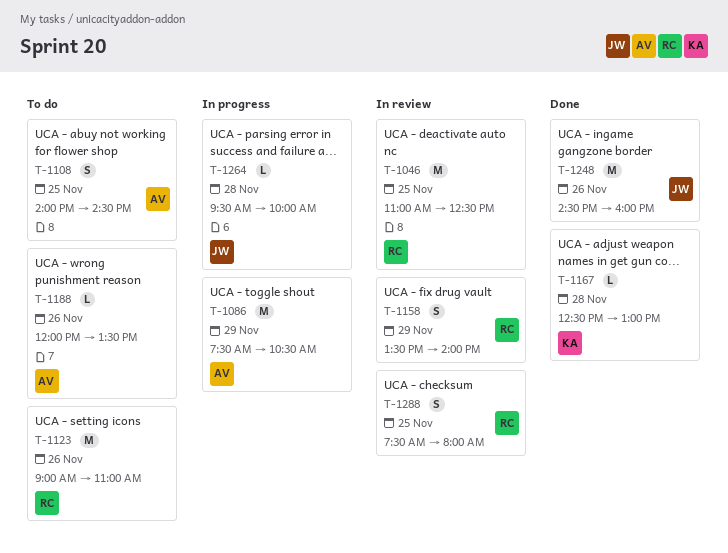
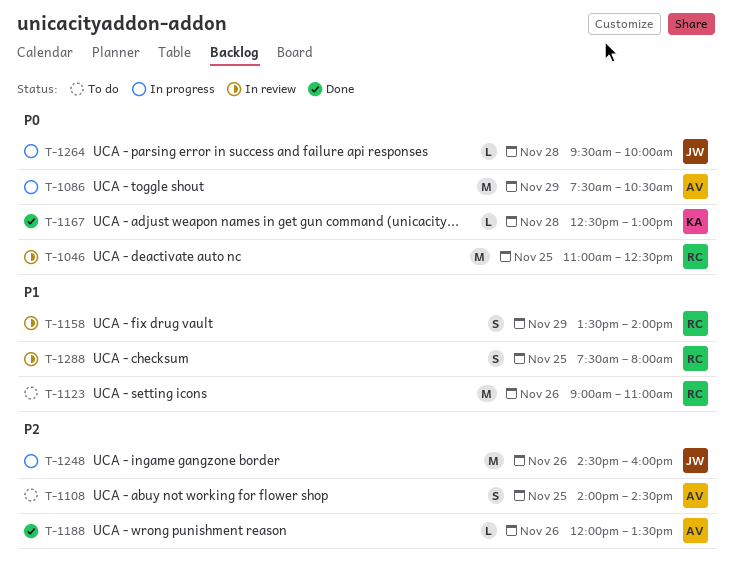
T-1188, status: To do -> Done
T-1248, status: Done -> In progress

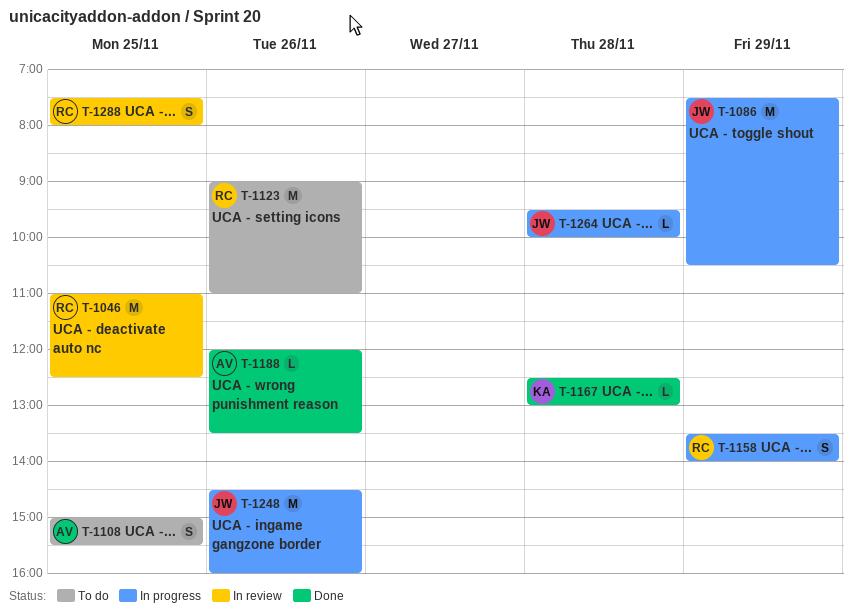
T-1086, owner: AV -> JW
T-1108, begins: 14:00 -> 15:00
T-1108, ends: 14:30 -> 15:30
T-1158, status: In review -> In progress

